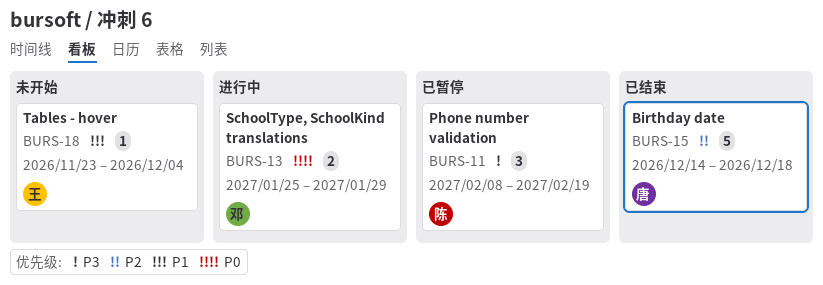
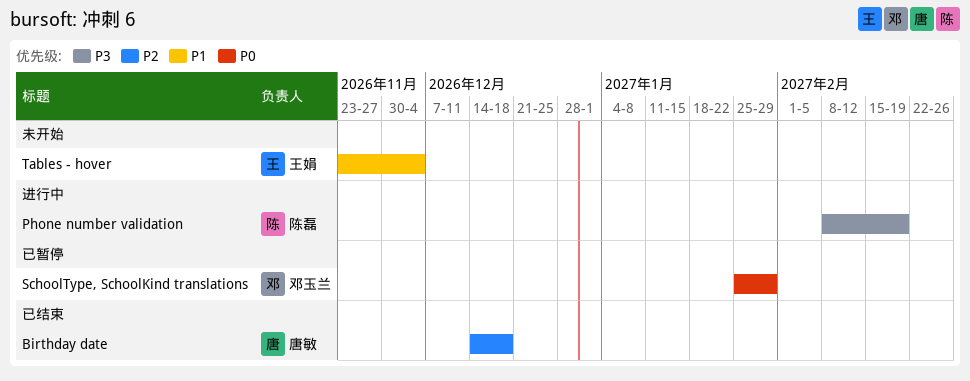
Phone number validation, status: 已暂停 -> 进行中
SchoolType, SchoolKind translations, status: 进行中 -> 已暂停

